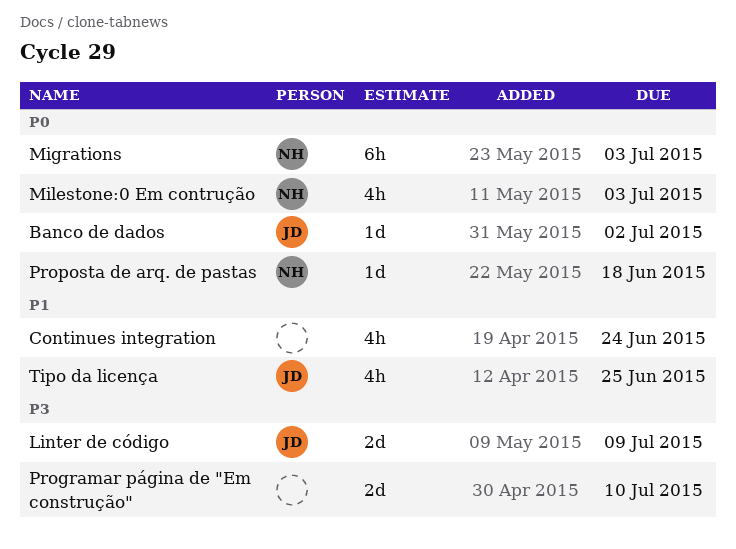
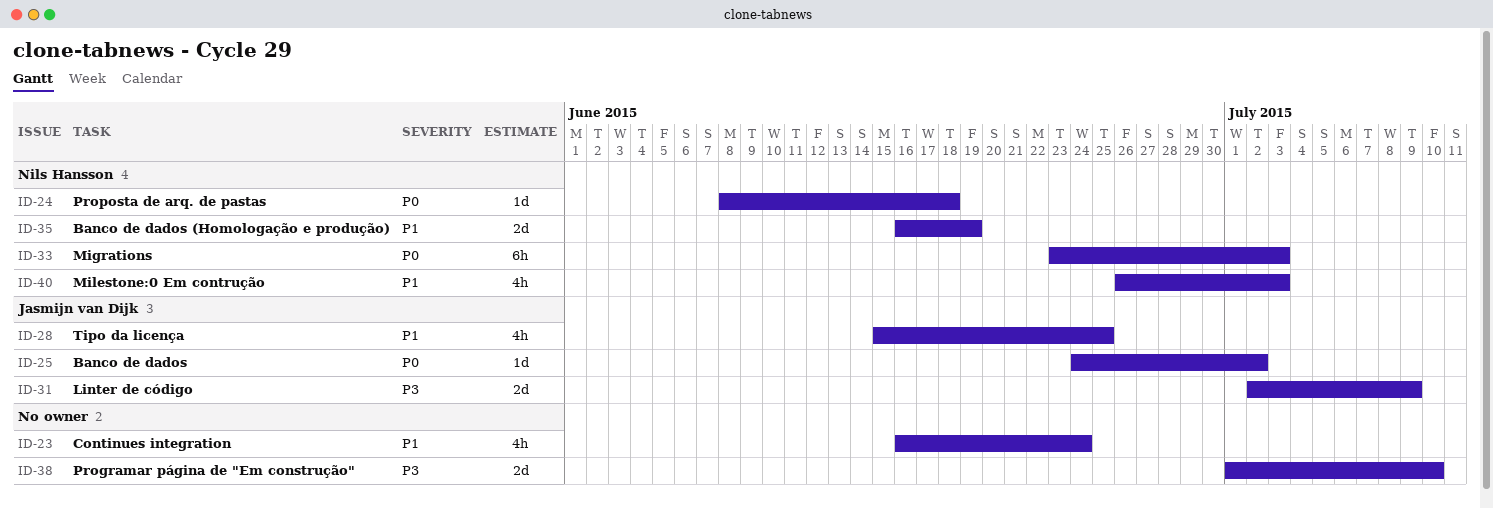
Banco de dados (Homologação e produção): none -> present
Milestone:0 Em contrução, priority: P0 -> P1

